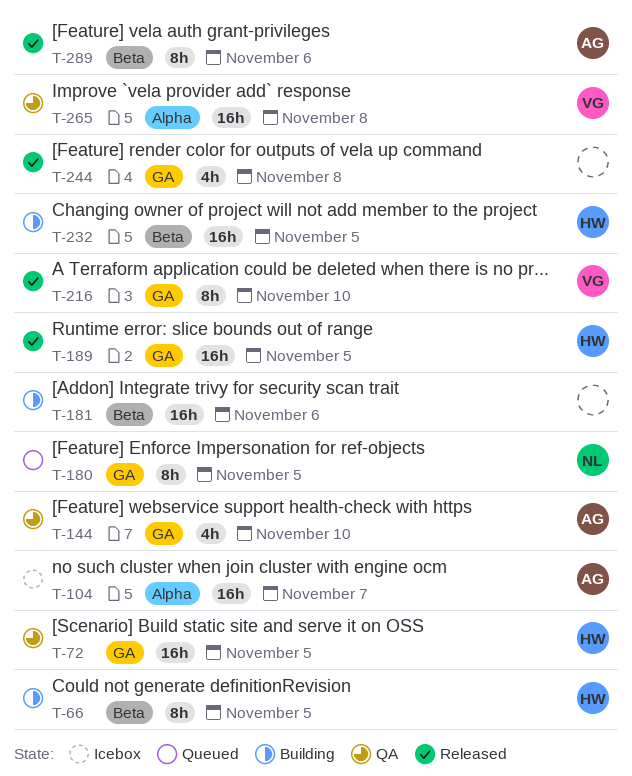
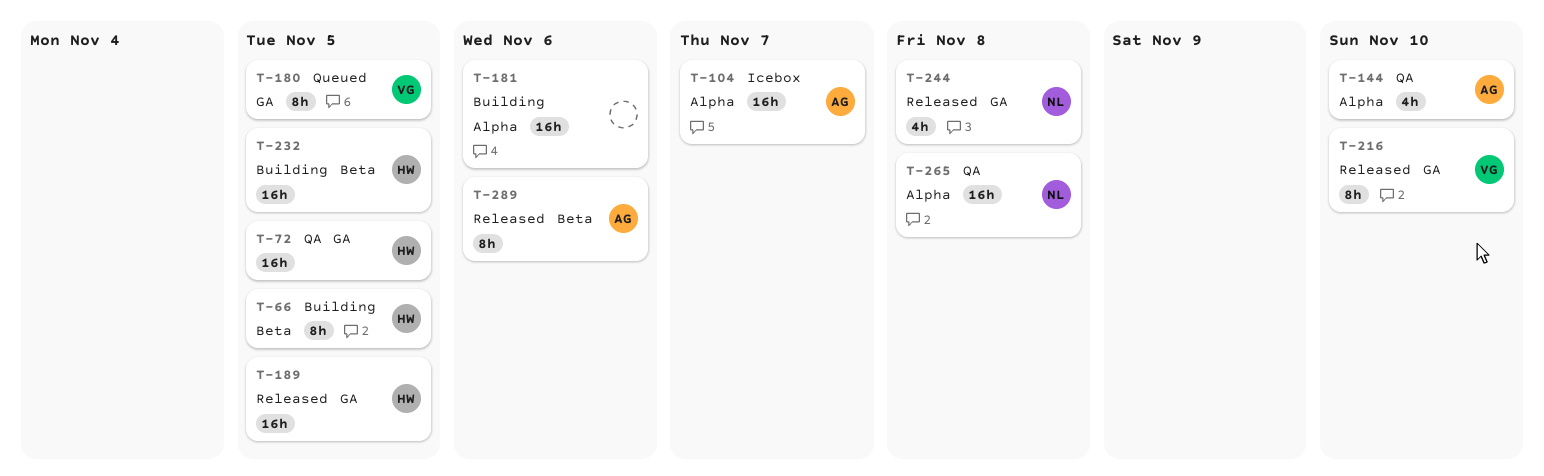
T-144, label: GA -> Alpha
T-180, owner: NL -> VG
T-181, label: Beta -> Alpha
T-244, owner: none -> NL
T-265, owner: VG -> NL

